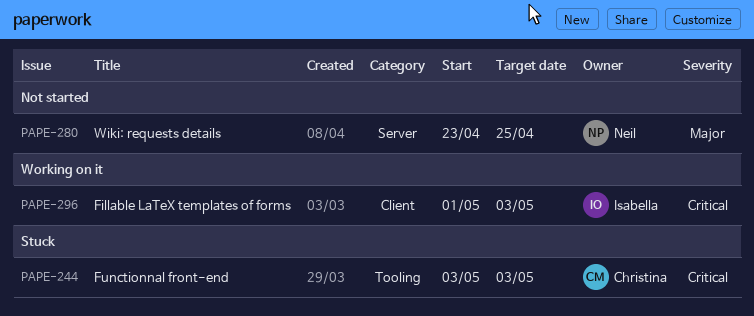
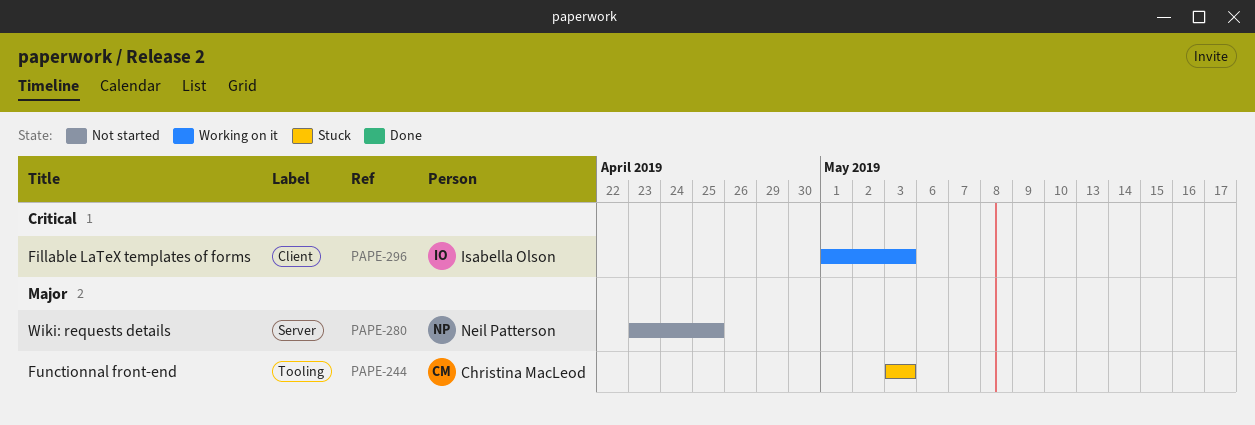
PAPE-244, priority: Critical -> Major

